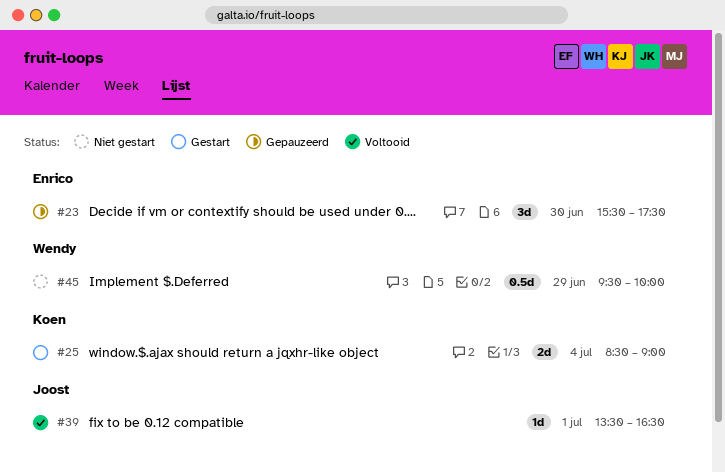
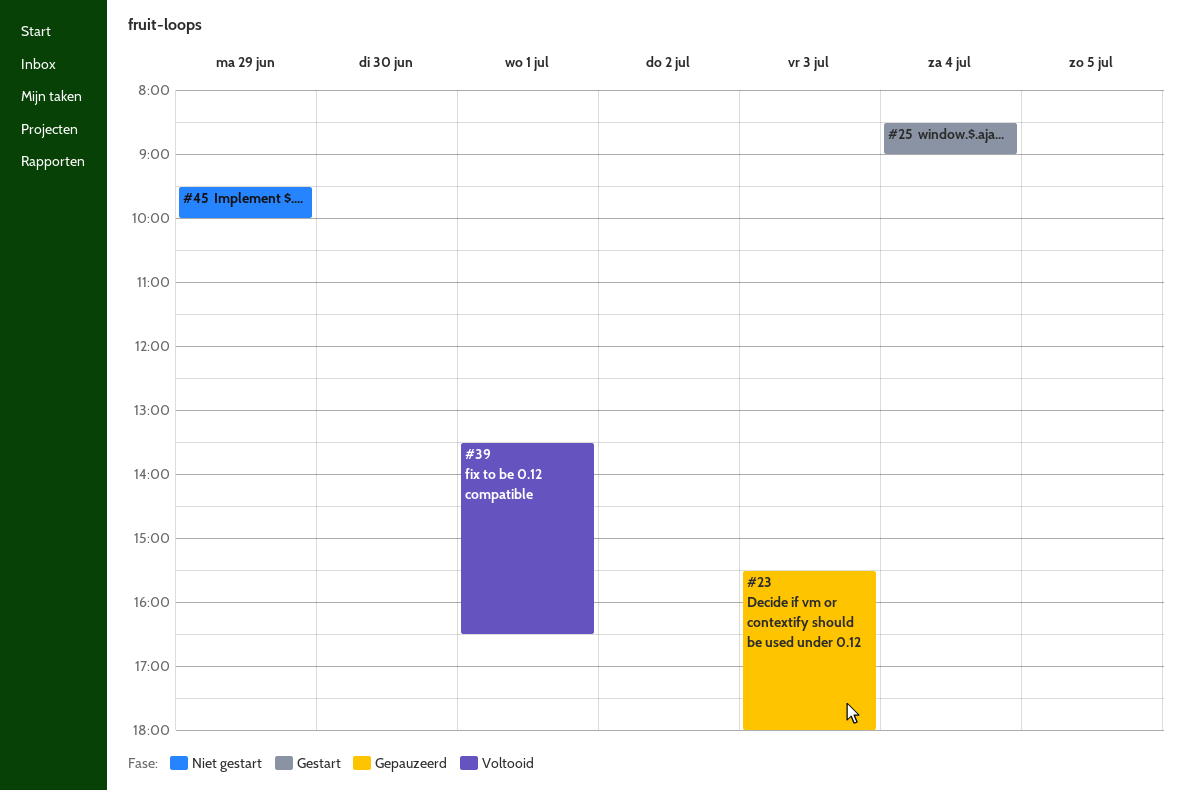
#23, day: Jun 30 -> Jul 3
#23, ends: 17:30 -> 18:00

